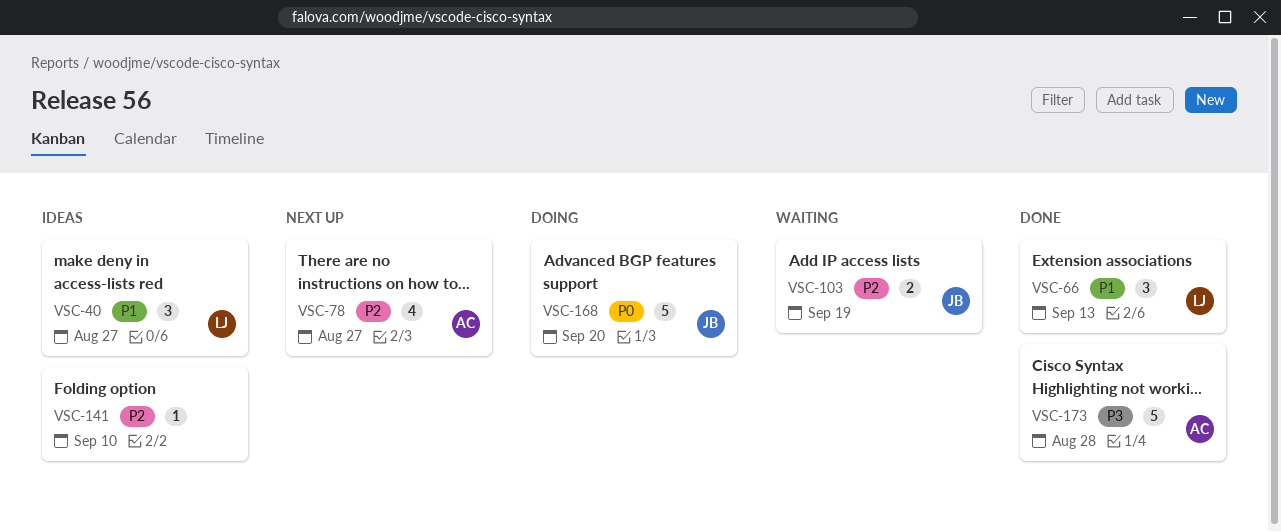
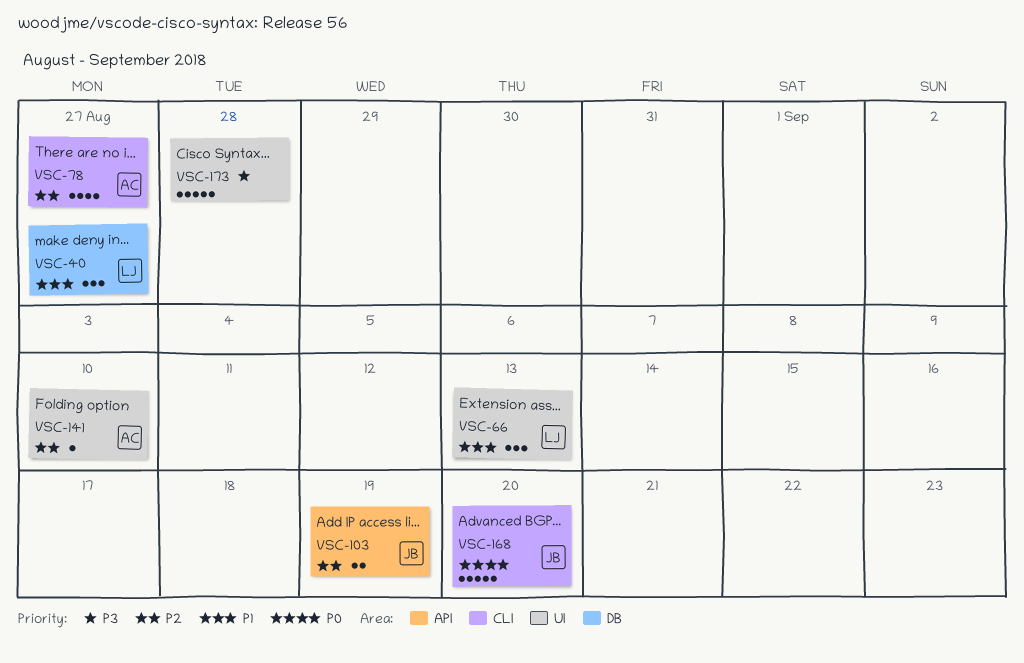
VSC-141, owner: none -> AC
VSC-173, owner: AC -> none

